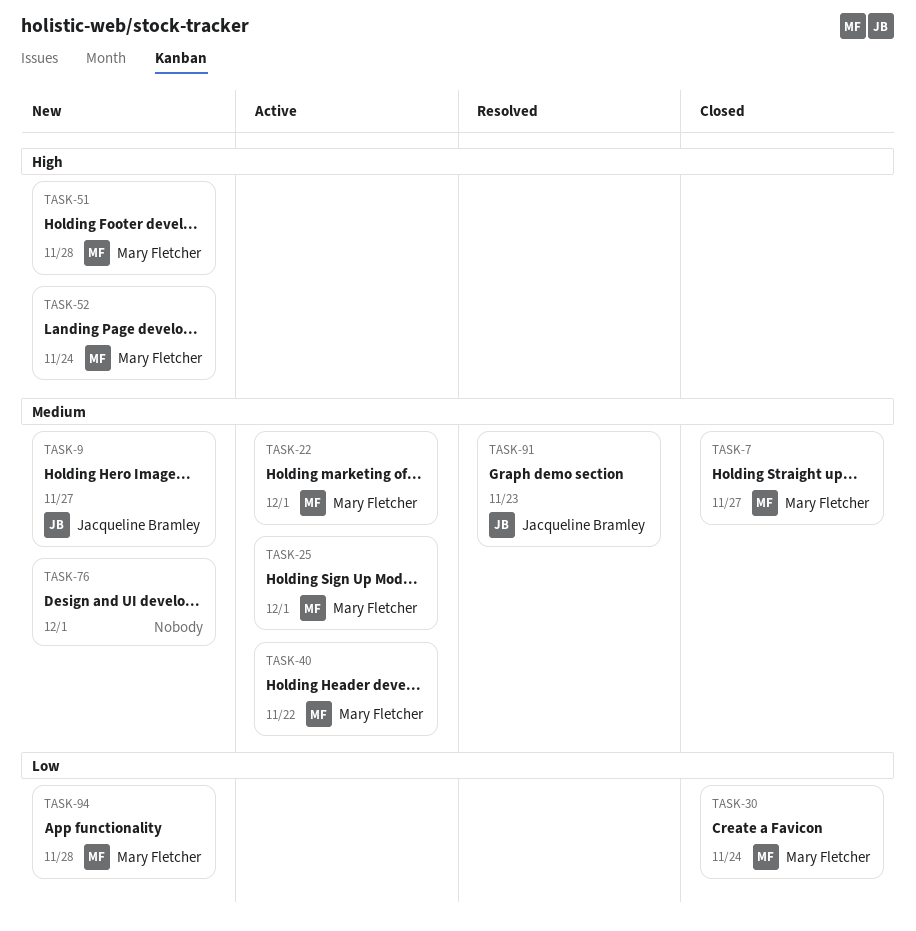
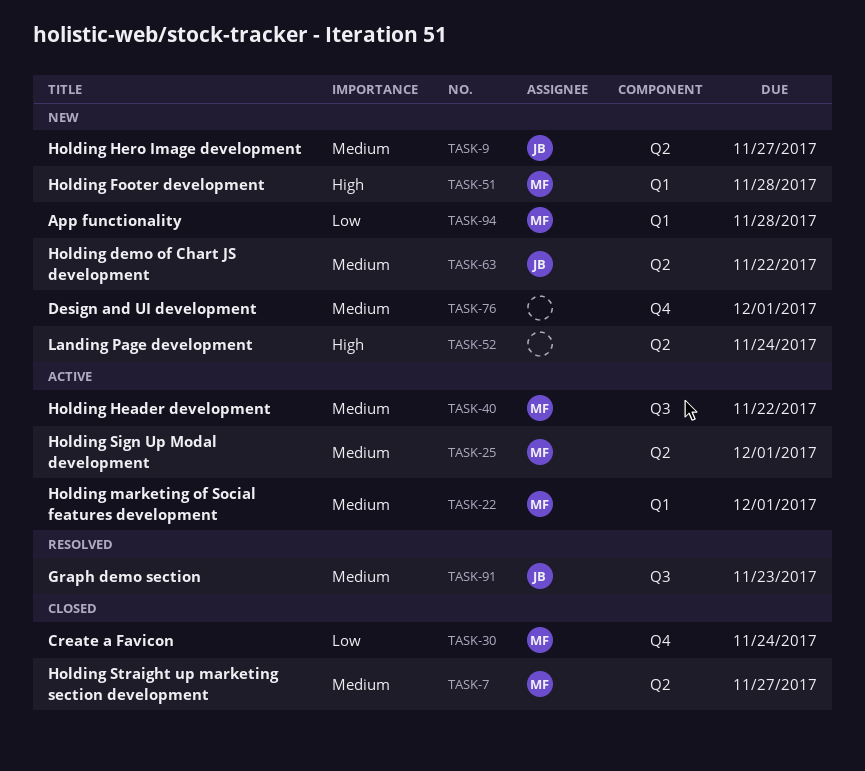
TASK-52, owner: Mary Fletcher -> none
TASK-63: none -> present

